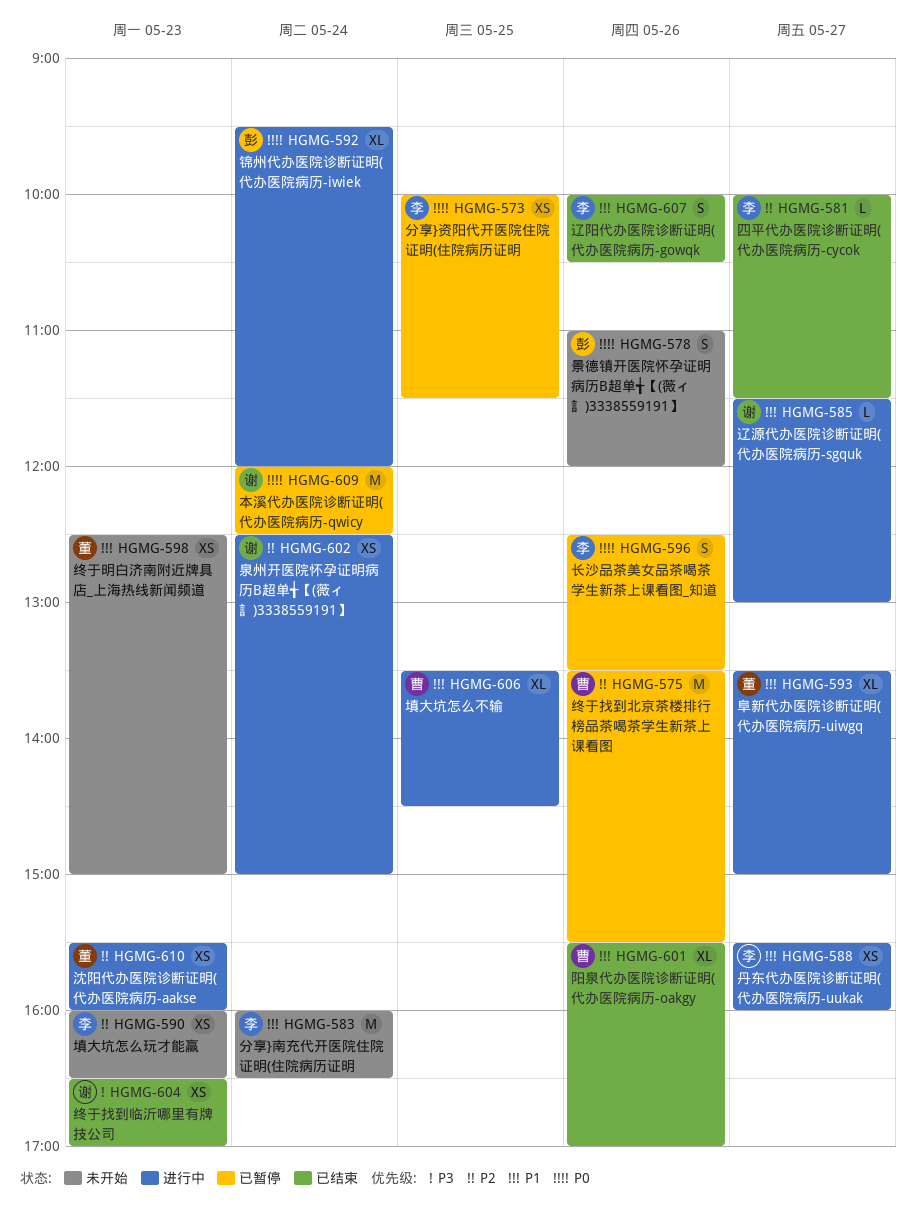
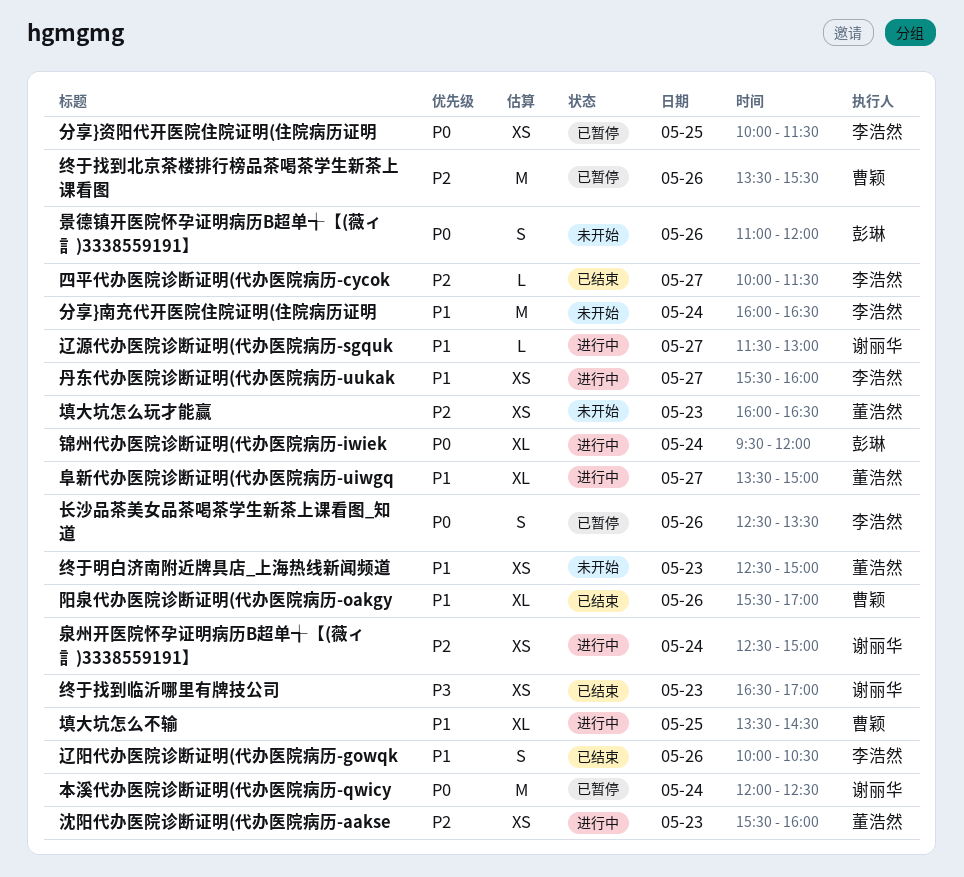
填大坑怎么玩才能赢, owner: 李浩然 -> 董浩然

